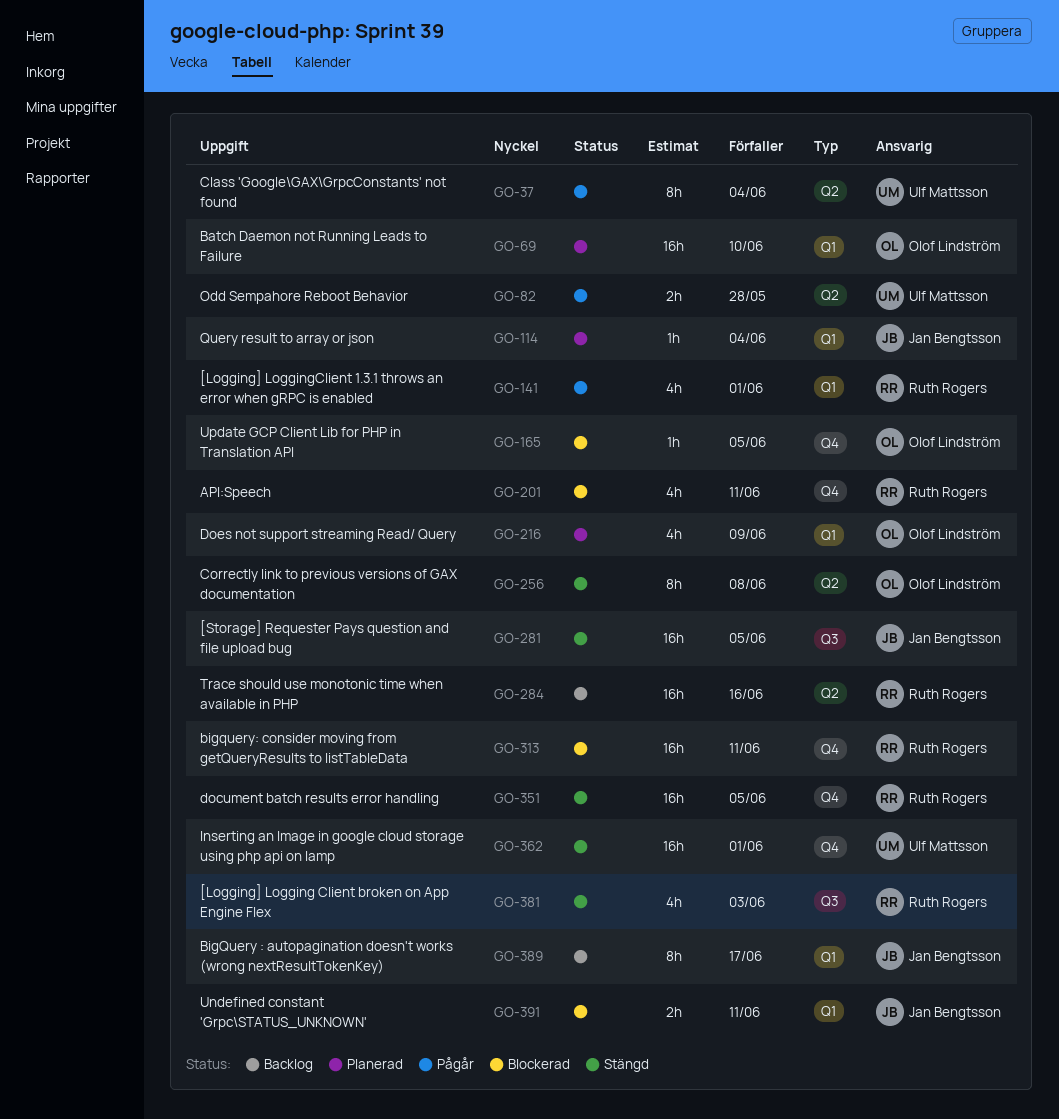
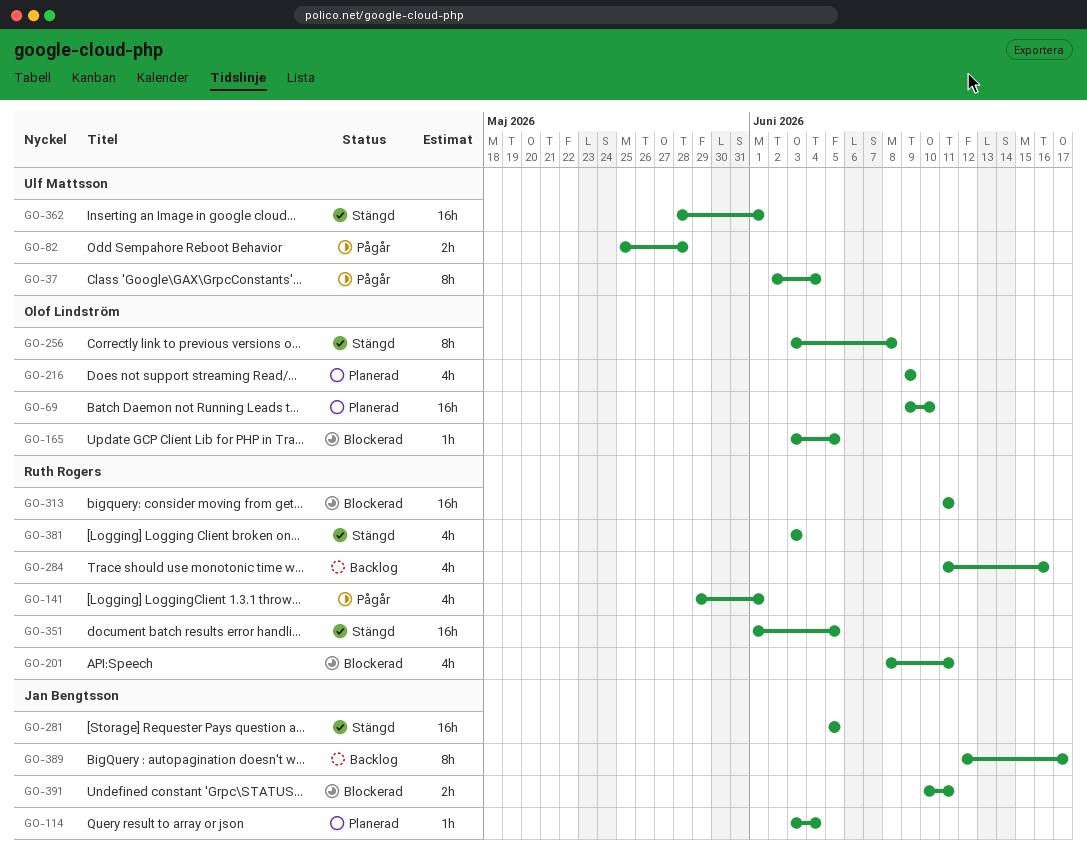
GO-284, estimate: 16h -> 4h

